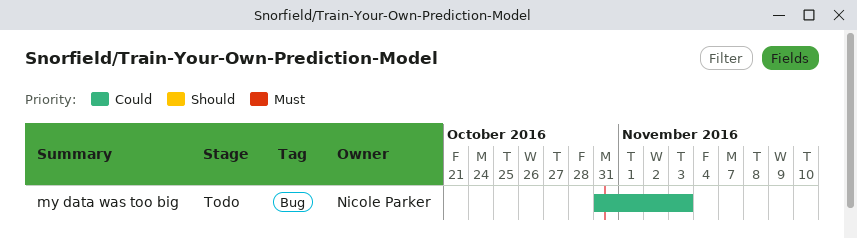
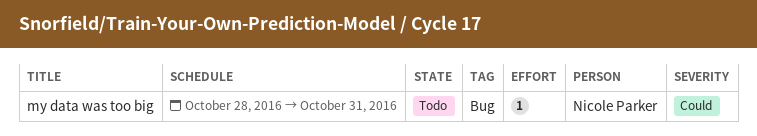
my data was too big, start: Oct 31 -> Oct 28
my data was too big, due: Nov 3 -> Oct 31

